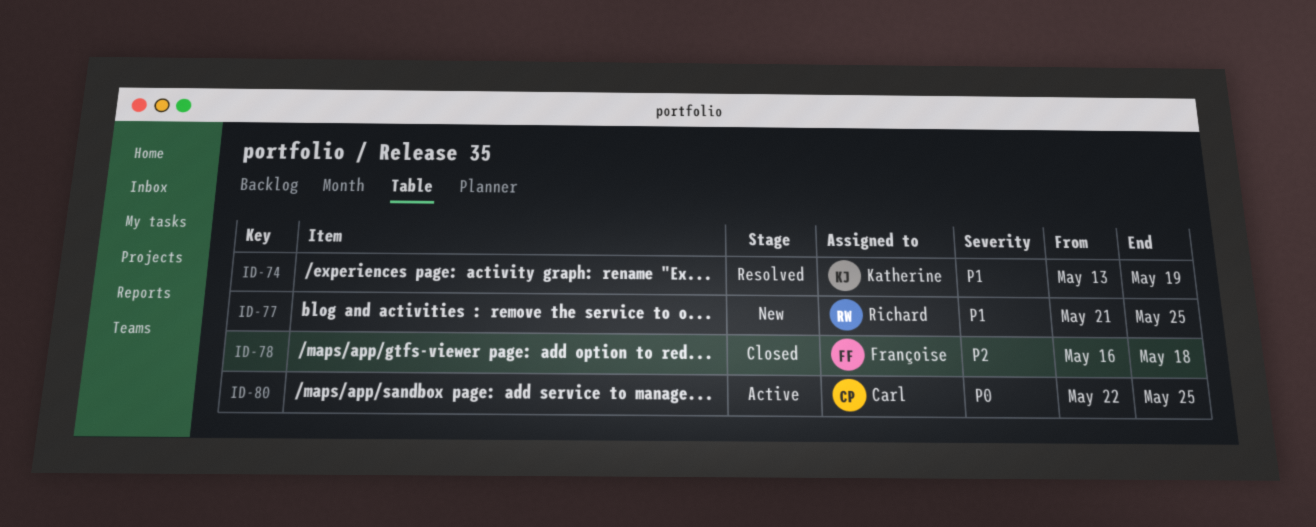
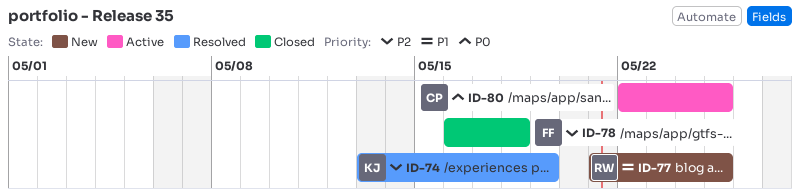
ID-74, priority: P1 -> P2

